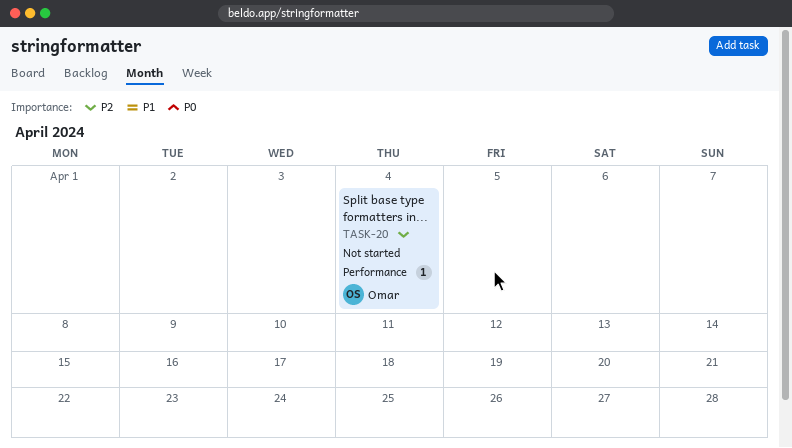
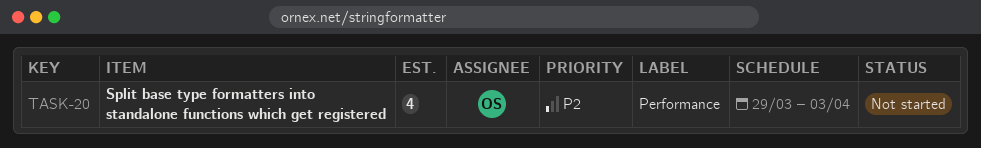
TASK-20, estimate: 1 -> 4
TASK-20, due: Apr 4 -> Apr 3

